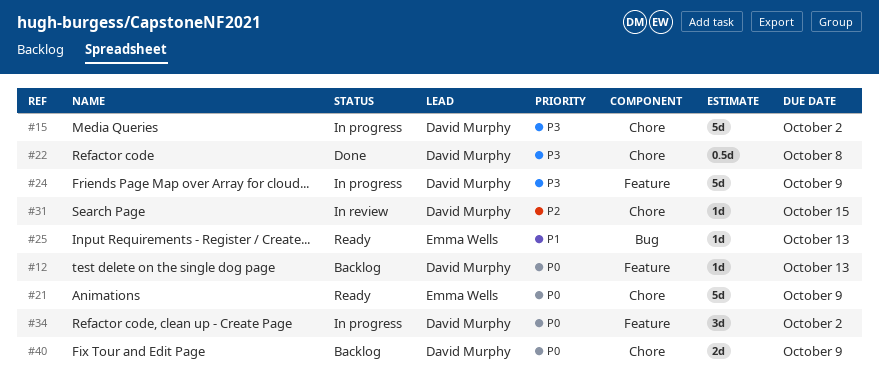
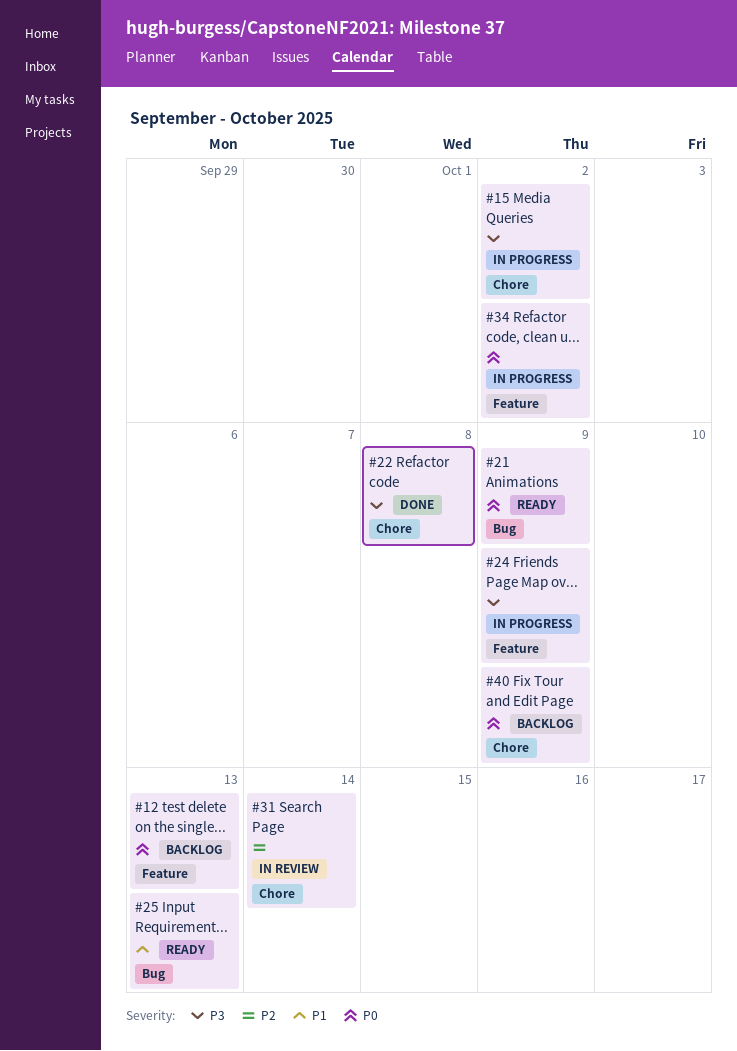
#21, label: Chore -> Bug
#31, due: Oct 15 -> Oct 14

